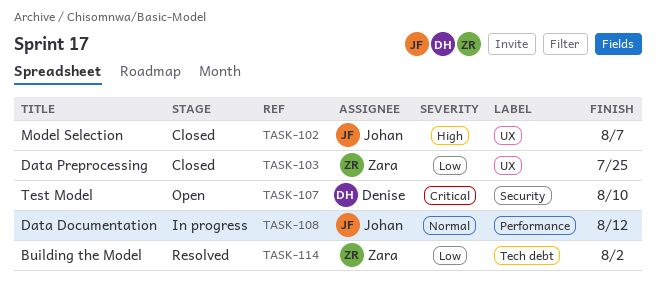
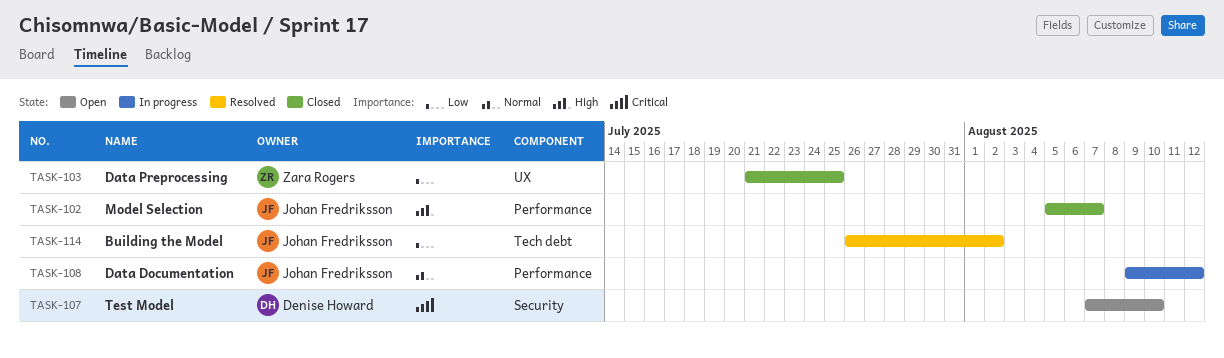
TASK-102, label: UX -> Performance
TASK-114, owner: Zara Rogers -> Johan Fredriksson

